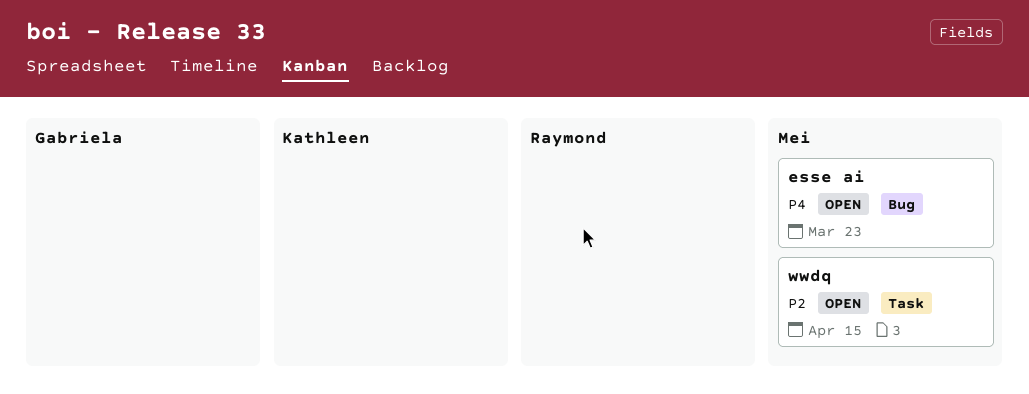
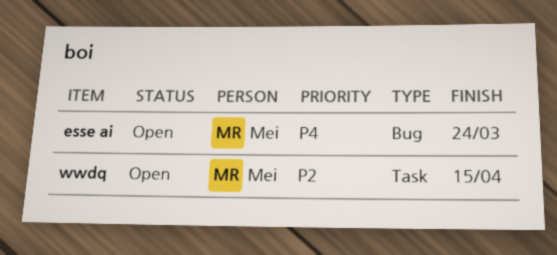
esse ai, due: Mar 23 -> Mar 24

